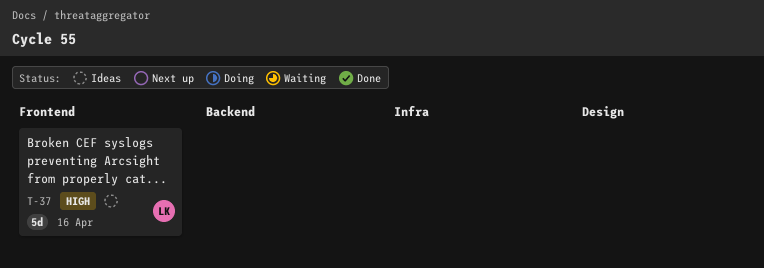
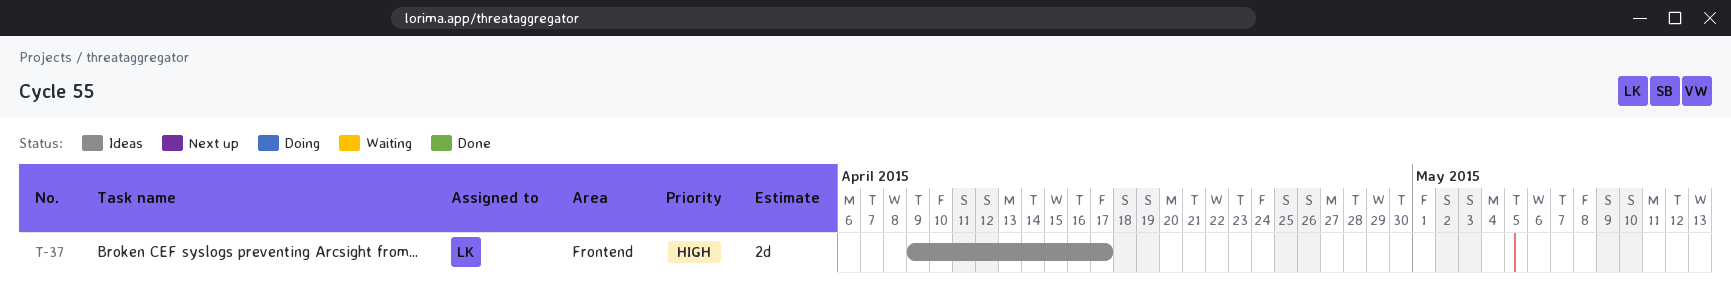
T-37, estimate: 5d -> 2d
T-37, due: Apr 16 -> Apr 17

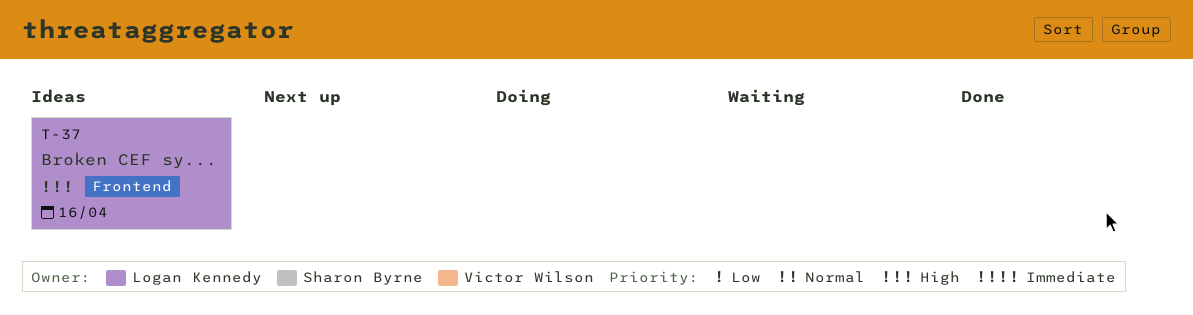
T-37, due: Apr 17 -> Apr 16

